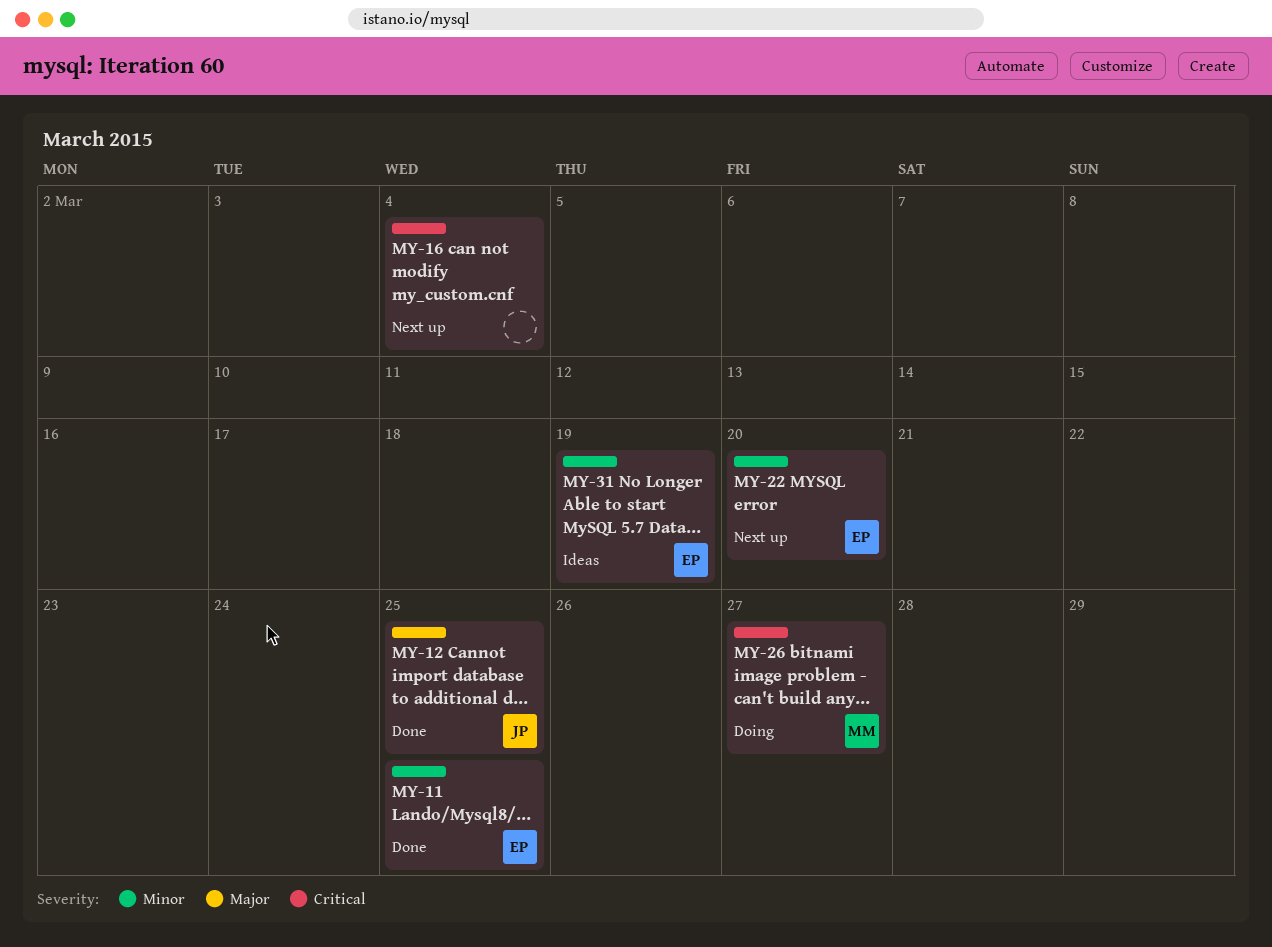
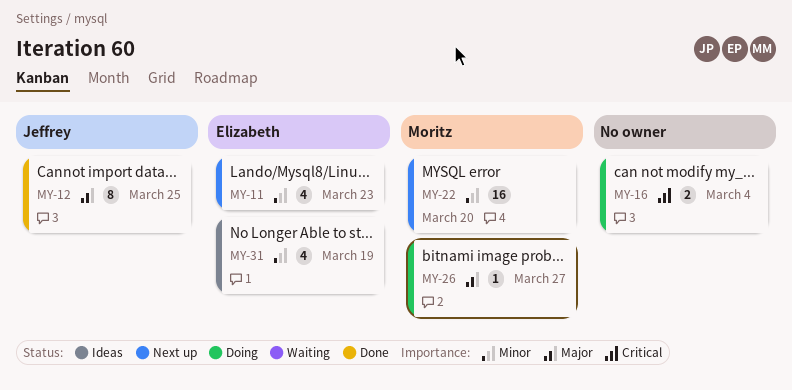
MY-11, status: Done -> Next up
MY-11, due: Mar 25 -> Mar 23
MY-16, status: Next up -> Doing
MY-22, owner: Elizabeth -> Moritz
MY-26, priority: Critical -> Major

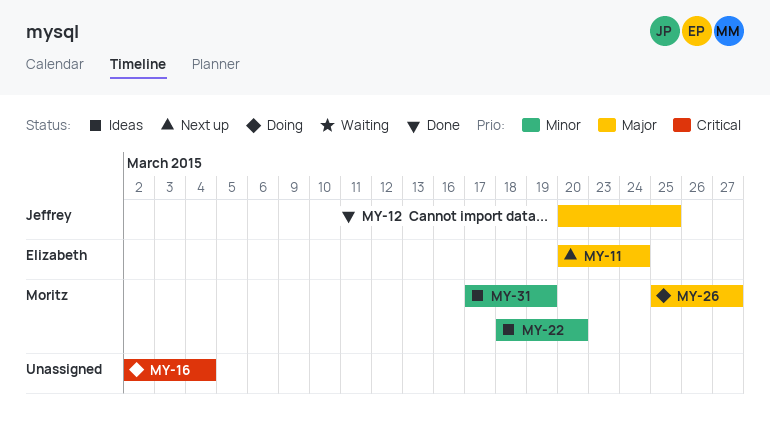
MY-11, priority: Minor -> Major
MY-11, due: Mar 23 -> Mar 24
MY-22, status: Next up -> Ideas
MY-31, owner: Elizabeth -> Moritz

